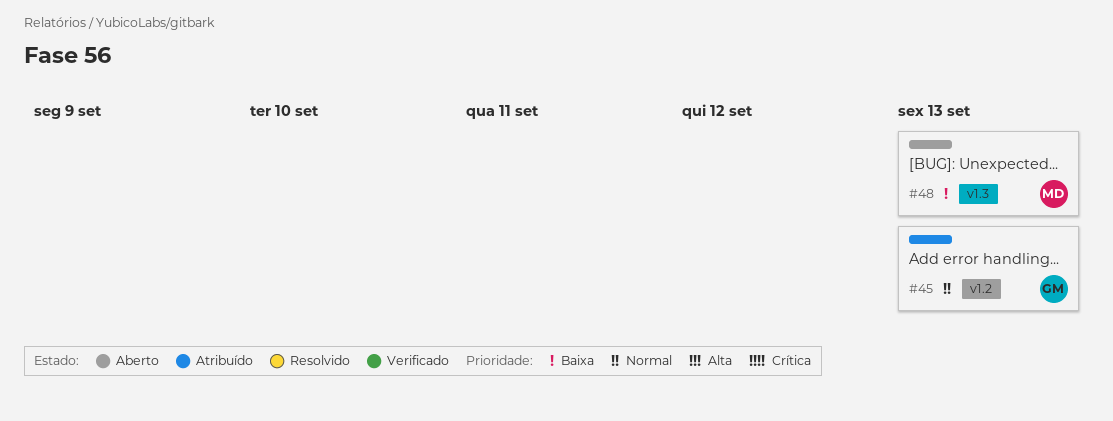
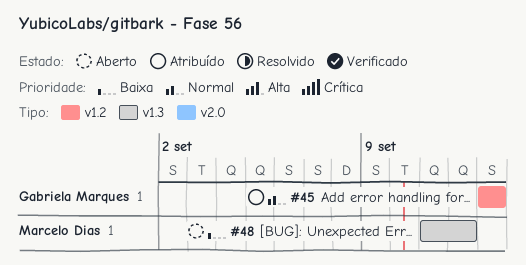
#48, due: Sep 13 -> Sep 12

